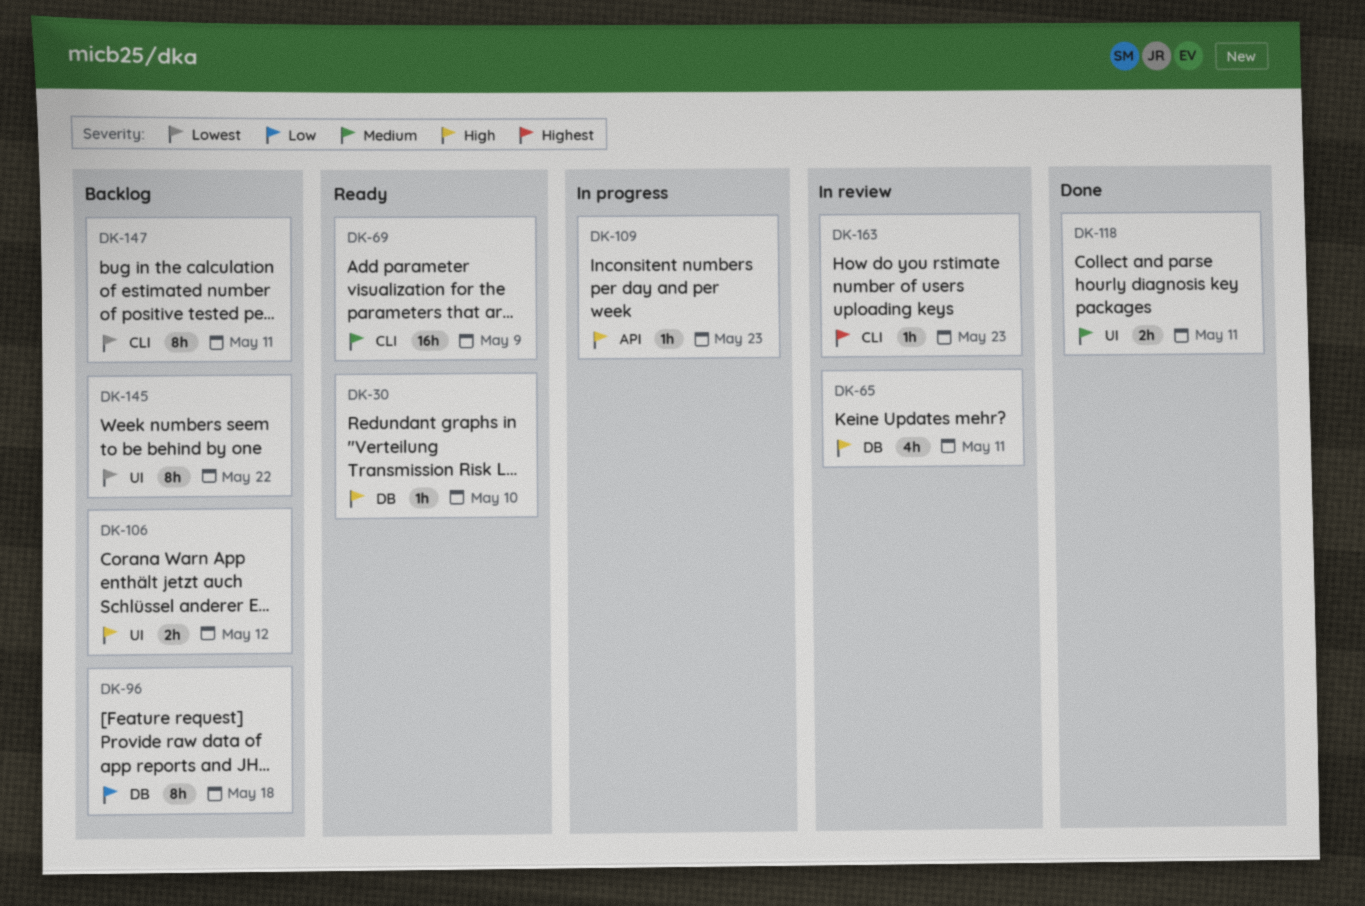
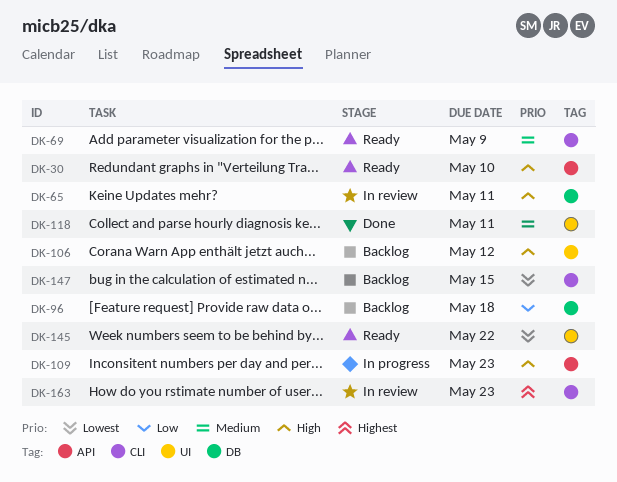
DK-30, label: DB -> API
DK-145, status: Backlog -> Ready
DK-147, due: May 11 -> May 15

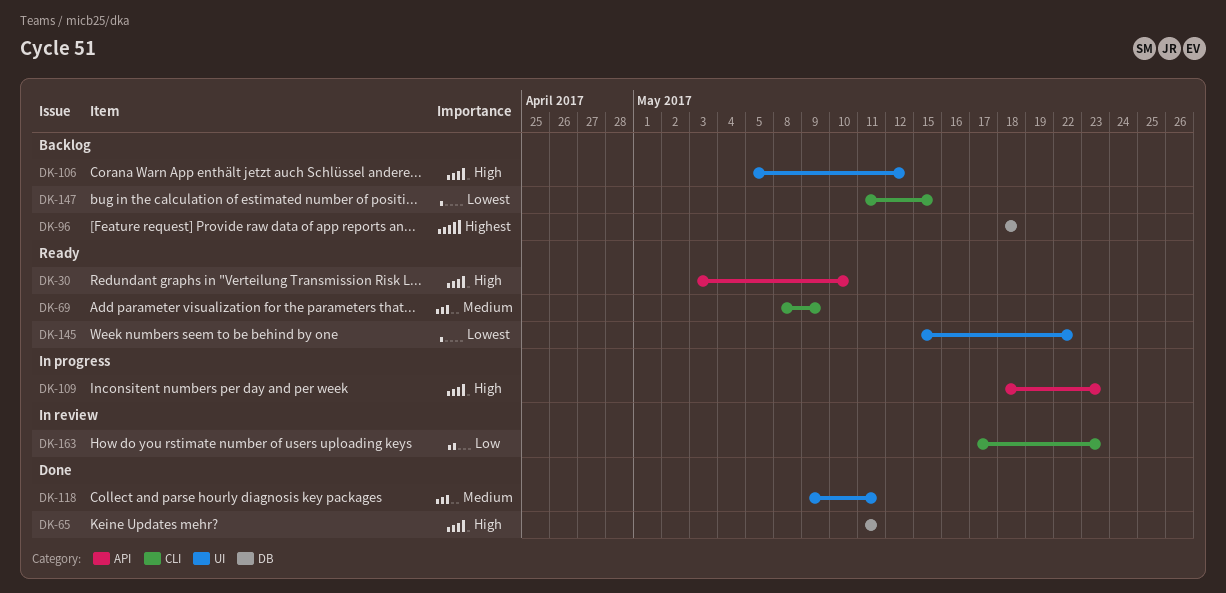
DK-65, status: In review -> Done
DK-96, priority: Low -> Highest
DK-163, priority: Highest -> Low

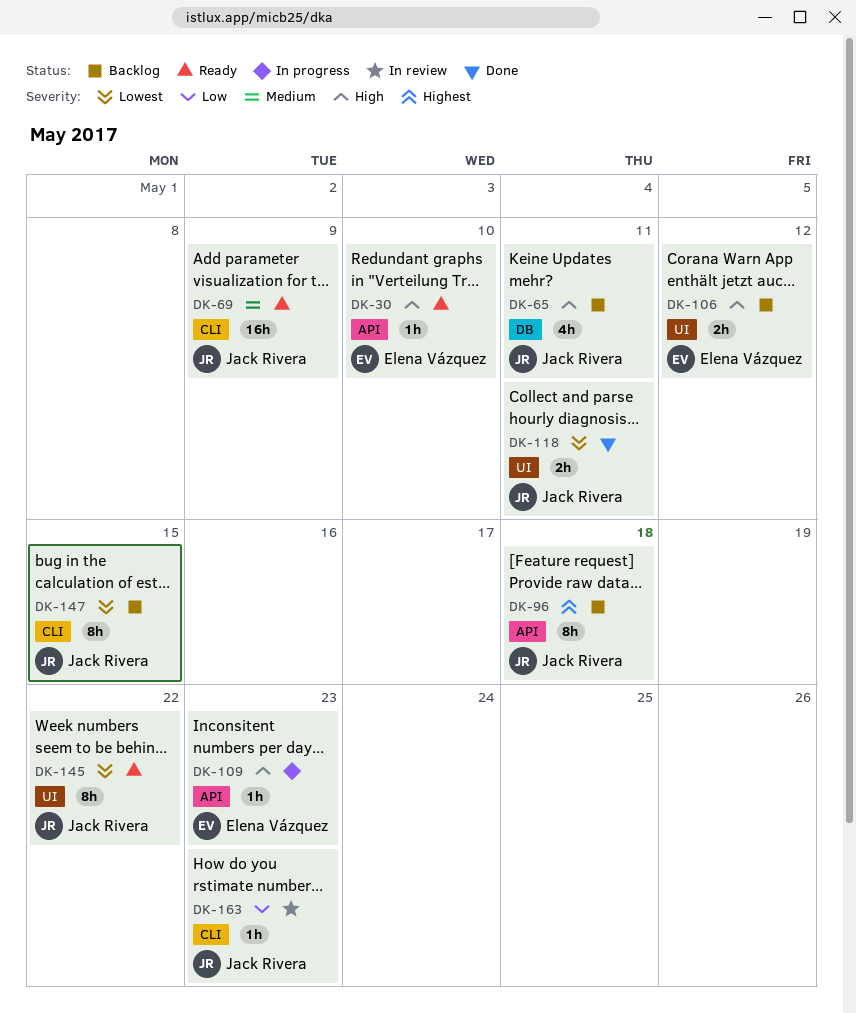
DK-65, status: Done -> Backlog
DK-96, label: DB -> API
DK-118, priority: Medium -> Lowest

